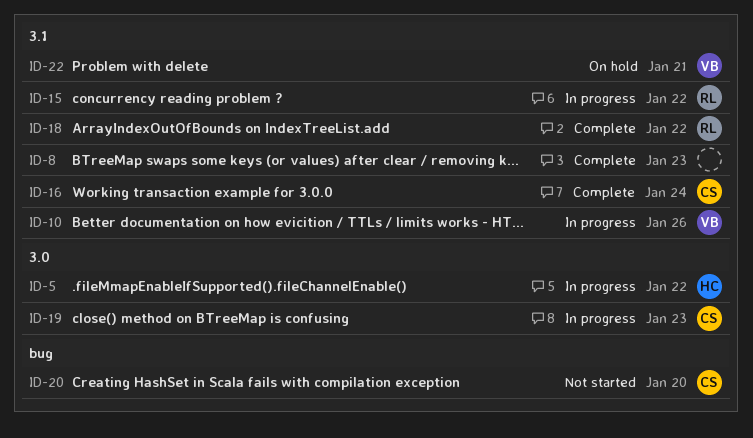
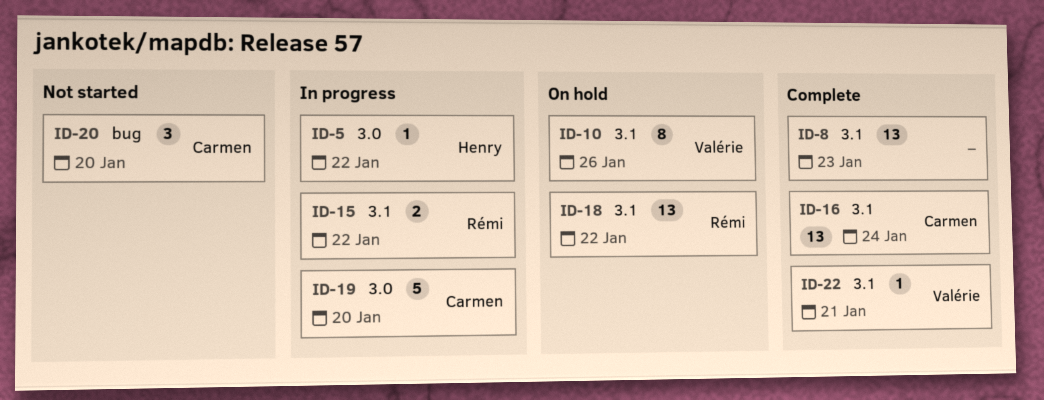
ID-10, status: In progress -> On hold
ID-18, status: Complete -> On hold
ID-19, day: Jan 23 -> Jan 20
ID-22, status: On hold -> Complete

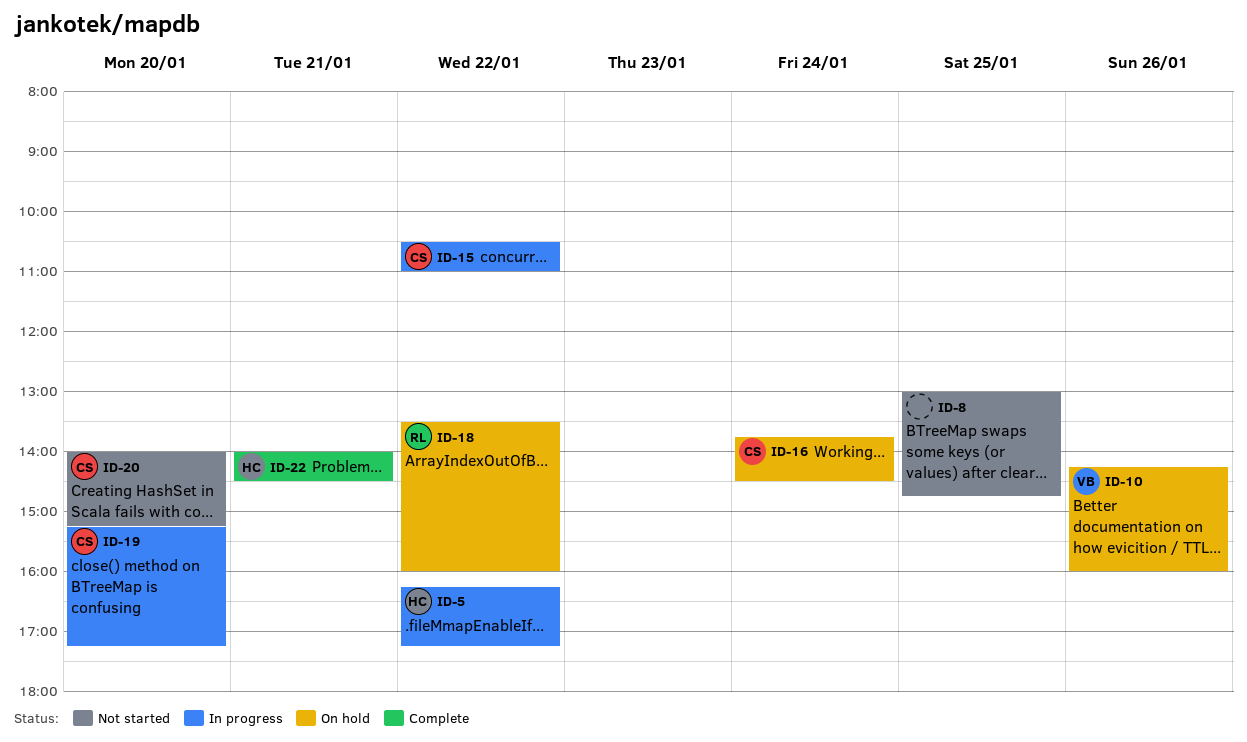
ID-8, status: Complete -> Not started
ID-8, day: Jan 23 -> Jan 25
ID-15, owner: Rémi -> Carmen
ID-16, status: Complete -> On hold
ID-22, owner: Valérie -> Henry

